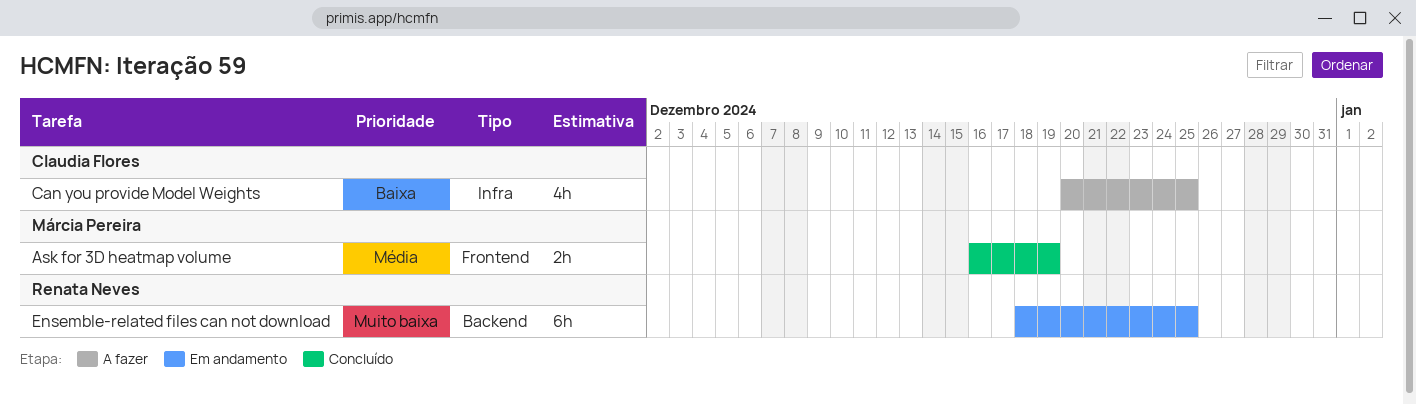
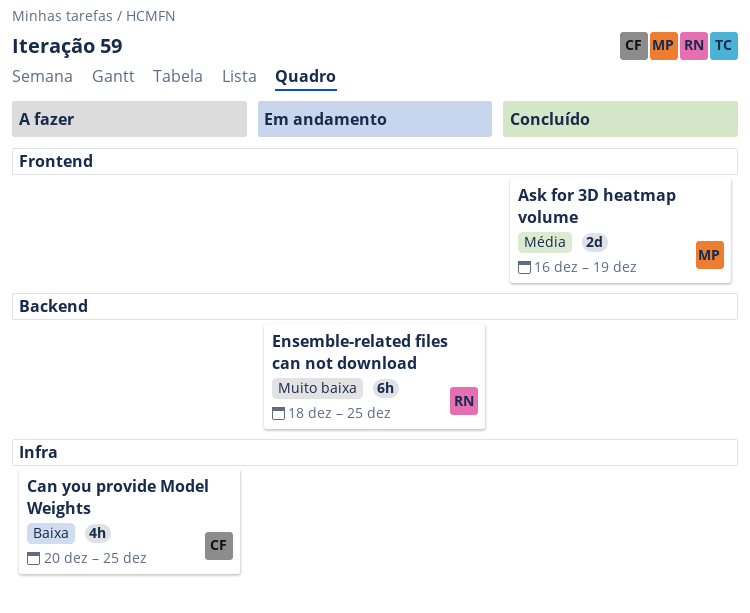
Ask for 3D heatmap volume, estimate: 2h -> 2d

